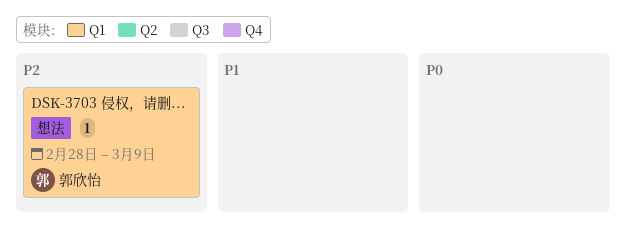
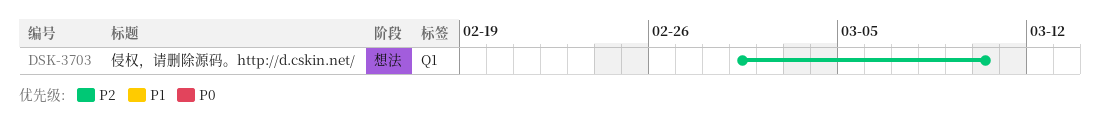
DSK-3703, start: Feb 28 -> Mar 1
DSK-3703, due: Mar 9 -> Mar 10

